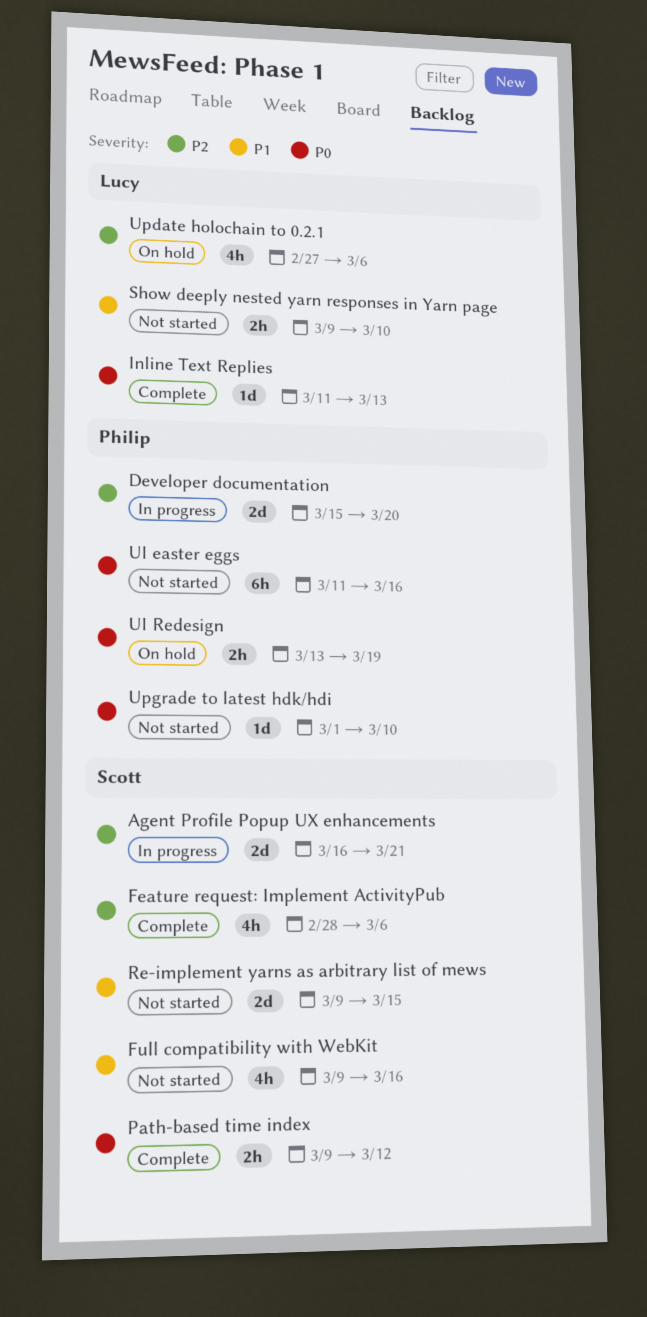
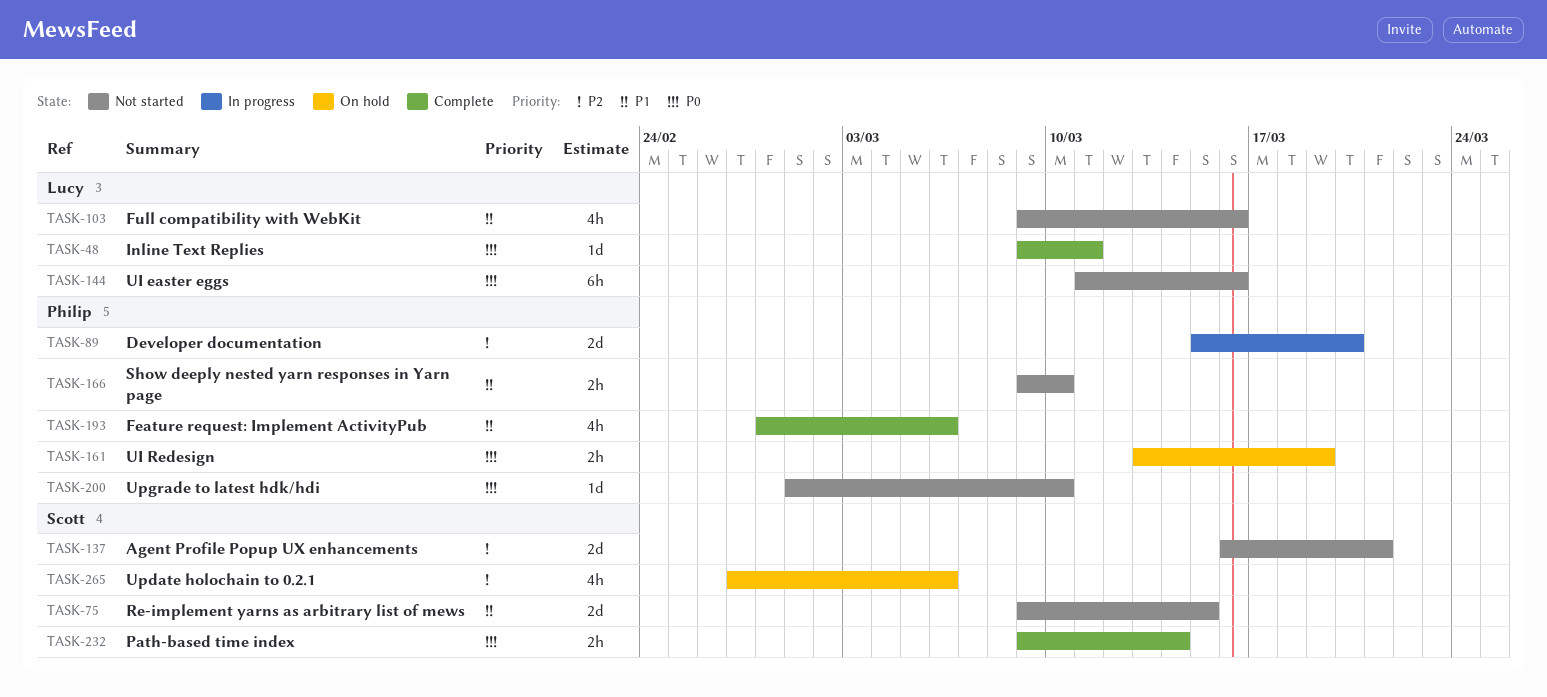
Agent Profile Popup UX enhancements, status: In progress -> Not started
Feature request: Implement ActivityPub, owner: Scott -> Philip
Feature request: Implement ActivityPub, priority: P2 -> P1
Full compatibility with WebKit, owner: Scott -> Lucy
Inline Text Replies, start: Mar 11 -> Mar 9
Inline Text Replies, due: Mar 13 -> Mar 11
Path-based time index, due: Mar 12 -> Mar 14
Show deeply nested yarn responses in Yarn page, owner: Lucy -> Philip
UI easter eggs, owner: Philip -> Lucy
Update holochain to 0.2.1, owner: Lucy -> Scott

